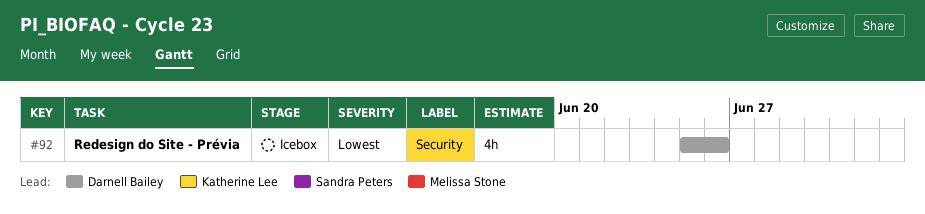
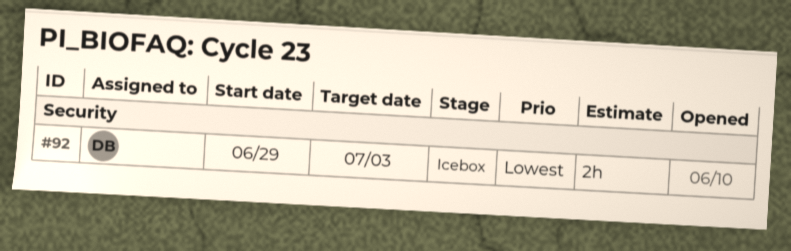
#92, estimate: 4h -> 2h
#92, start: Jun 25 -> Jun 29
#92, due: Jun 26 -> Jul 3

